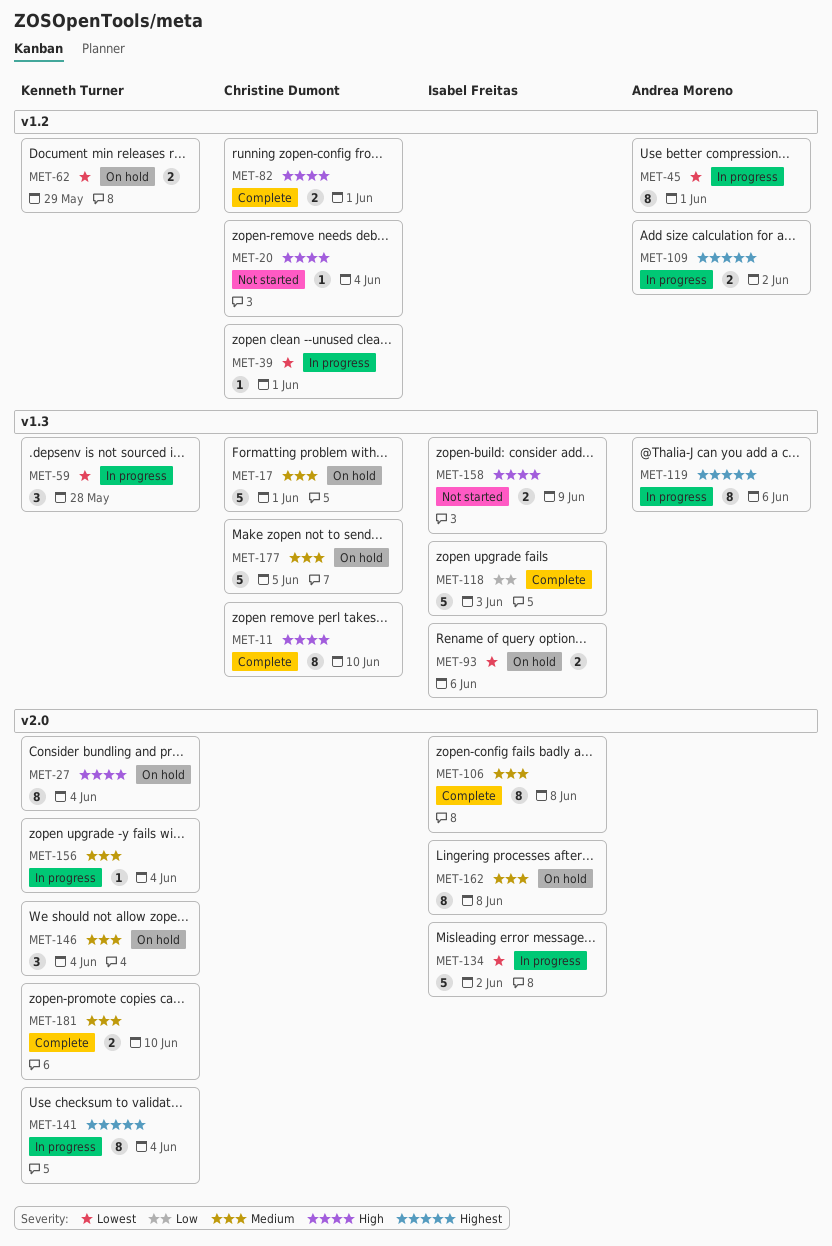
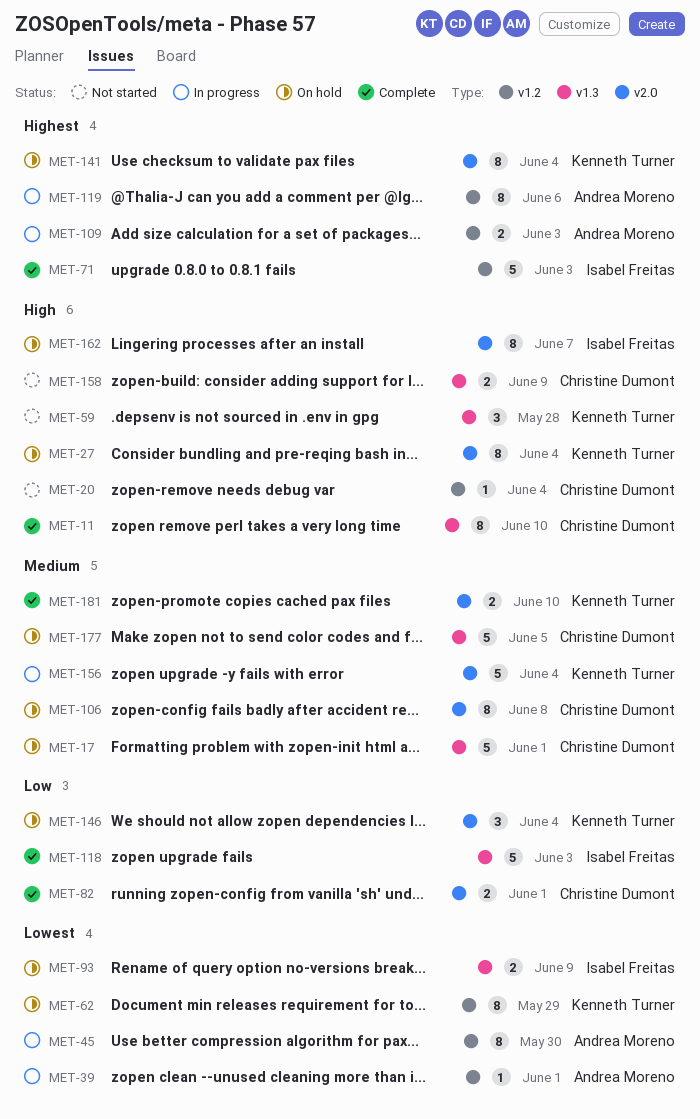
MET-39, owner: Christine Dumont -> Andrea Moreno
MET-45, due: Jun 1 -> May 30
MET-59, status: In progress -> Not started
MET-59, priority: Lowest -> High
MET-62, estimate: 2 -> 8
MET-71: none -> present
MET-82, priority: High -> Low
MET-82, label: v1.2 -> v2.0
MET-93, due: Jun 6 -> Jun 9
MET-106, status: Complete -> On hold
MET-106, owner: Isabel Freitas -> Christine Dumont
MET-109, due: Jun 2 -> Jun 3
MET-119, label: v1.3 -> v1.2
MET-134: present -> none
MET-141, status: In progress -> On hold
MET-146, priority: Medium -> Low
MET-156, estimate: 1 -> 5
MET-158, owner: Isabel Freitas -> Christine Dumont
MET-162, priority: Medium -> High
MET-162, due: Jun 8 -> Jun 7

